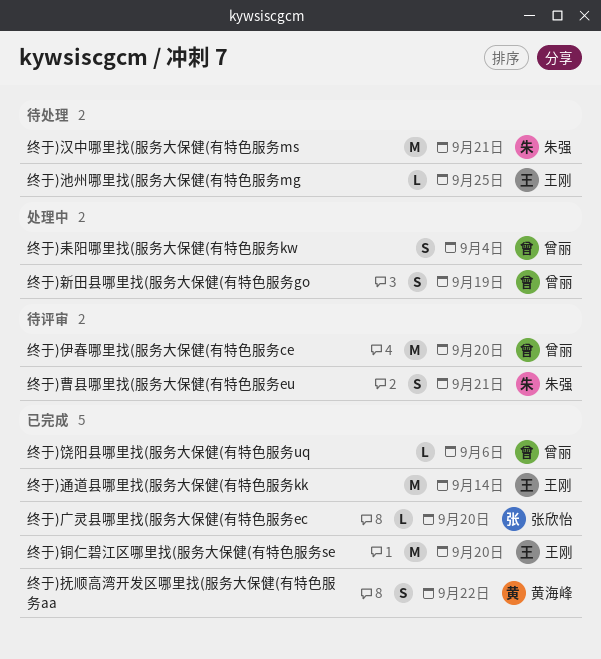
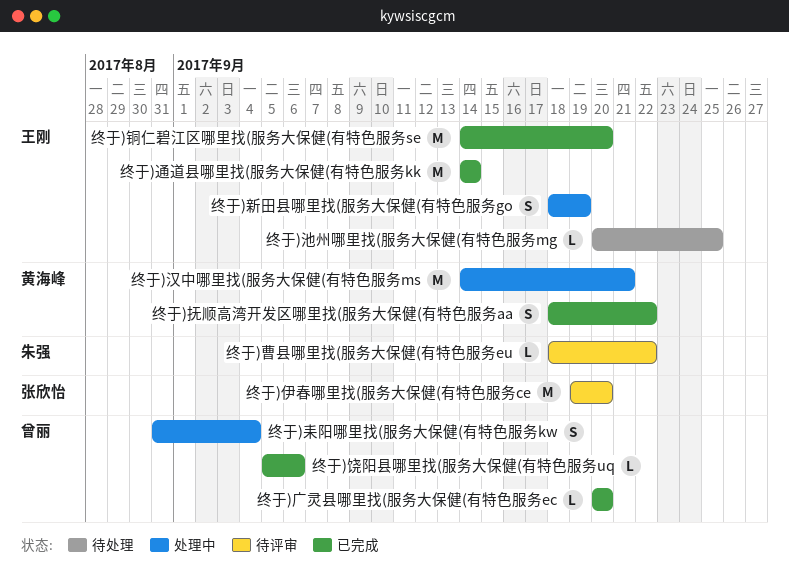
终于)伊春哪里找(服务大保健(有特色服务ce, owner: 曾丽 -> 张欣怡
终于)广灵县哪里找(服务大保健(有特色服务ec, owner: 张欣怡 -> 曾丽
终于)新田县哪里找(服务大保健(有特色服务go, owner: 曾丽 -> 王刚
终于)曹县哪里找(服务大保健(有特色服务eu, estimate: S -> L
终于)曹县哪里找(服务大保健(有特色服务eu, due: Sep 21 -> Sep 22
终于)汉中哪里找(服务大保健(有特色服务ms, status: 待处理 -> 处理中
终于)汉中哪里找(服务大保健(有特色服务ms, owner: 朱强 -> 黄海峰

